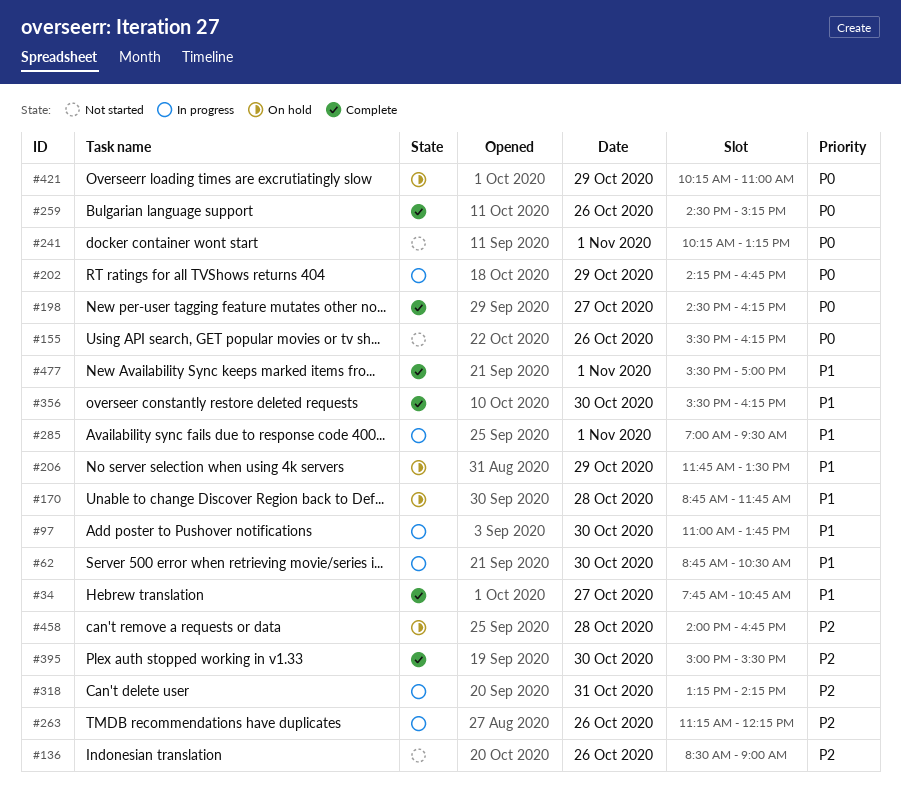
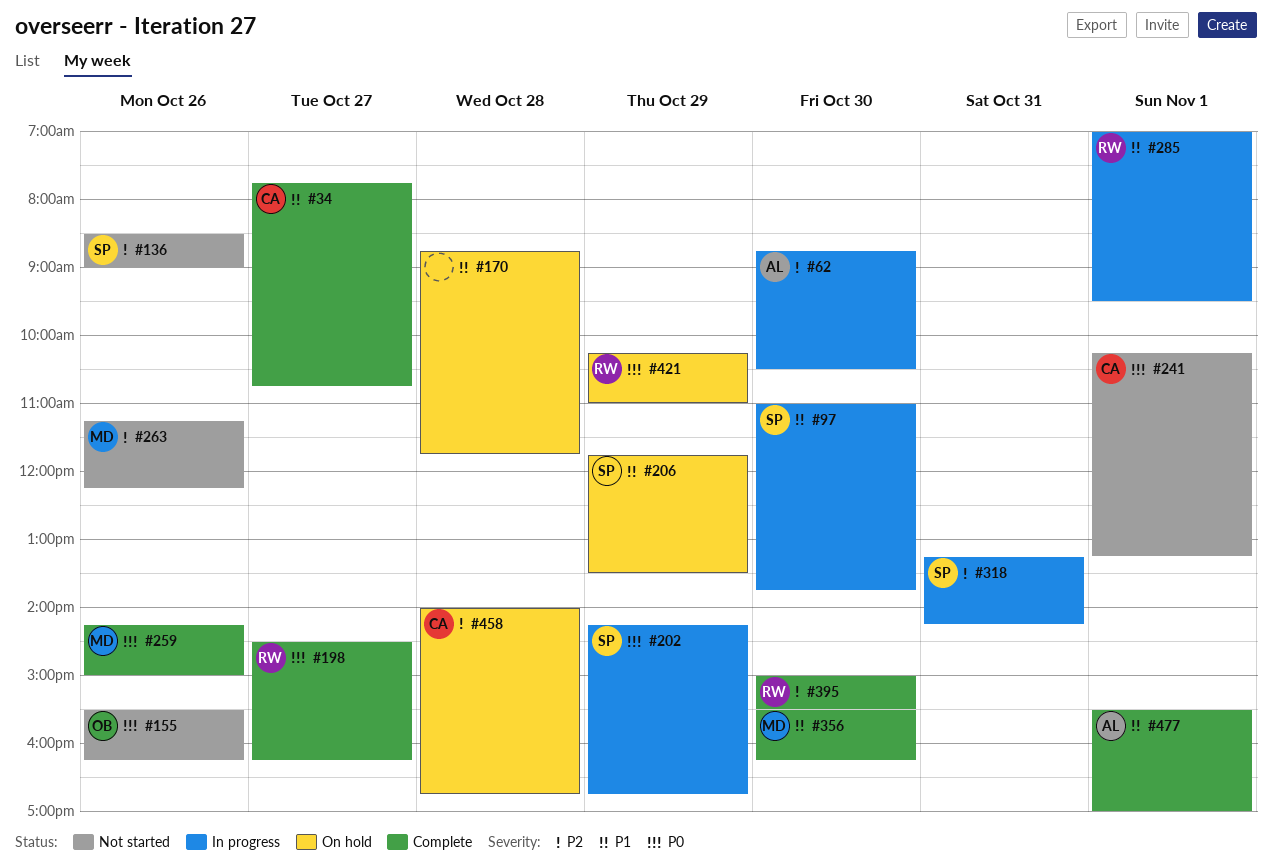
#62, priority: P1 -> P2
#259, begins: 14:30 -> 14:15
#259, ends: 15:15 -> 15:00
#263, status: In progress -> Not started

